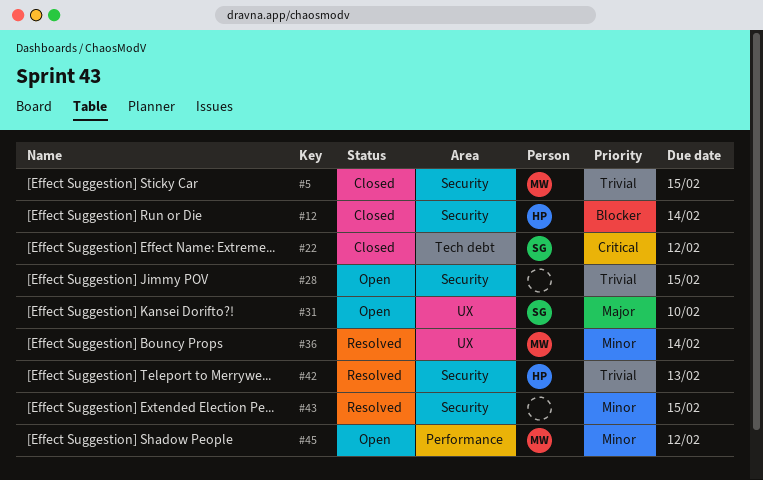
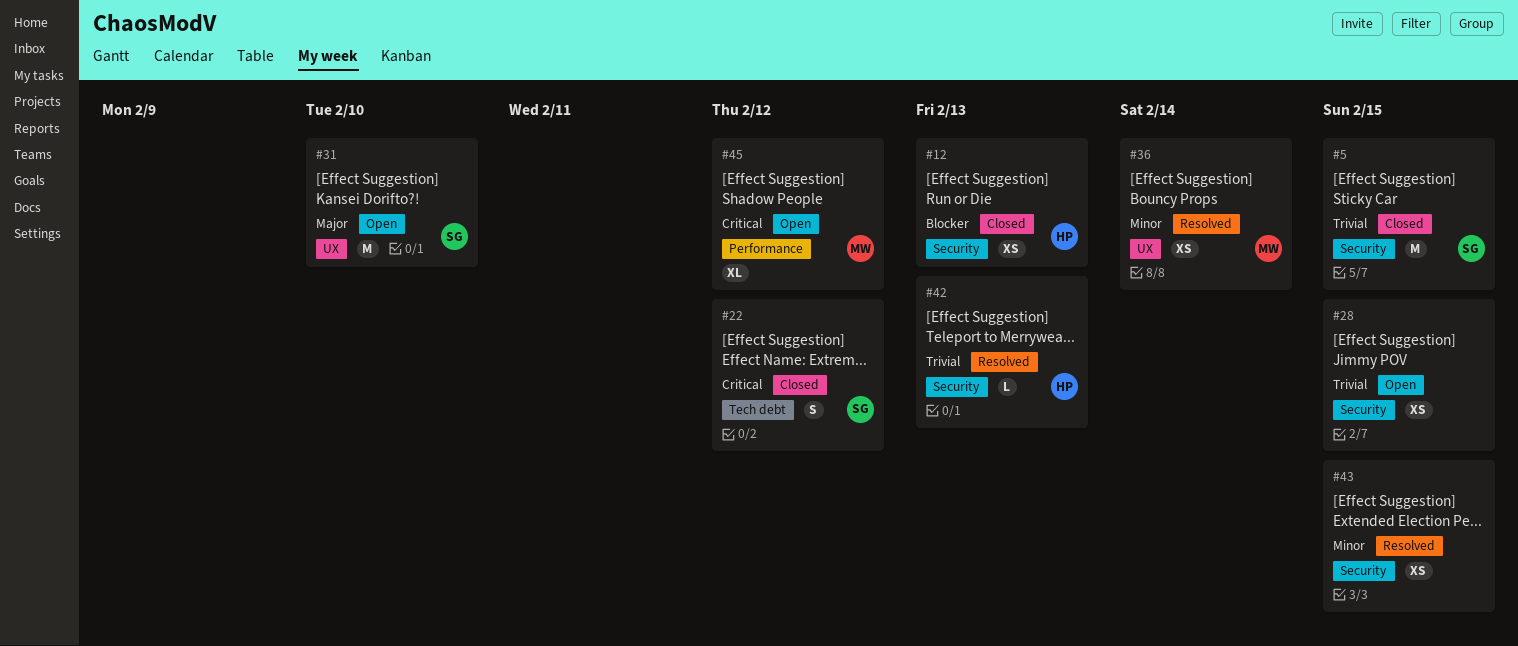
#5, owner: MW -> SG
#12, due: Feb 14 -> Feb 13
#45, priority: Minor -> Critical

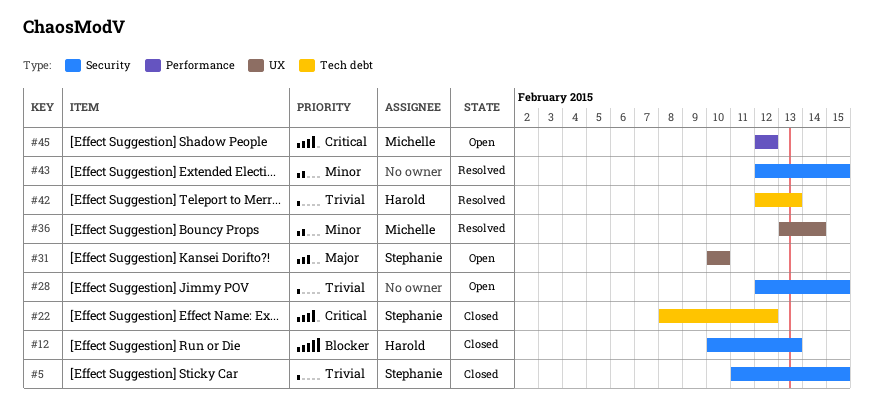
#42, label: Security -> Tech debt

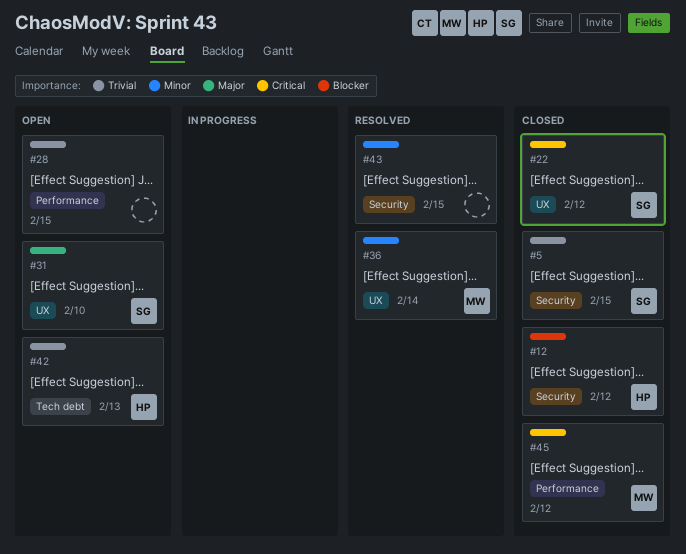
#12, due: Feb 13 -> Feb 12
#22, label: Tech debt -> UX
#28, label: Security -> Performance
#42, status: Resolved -> Open
#45, status: Open -> Closed

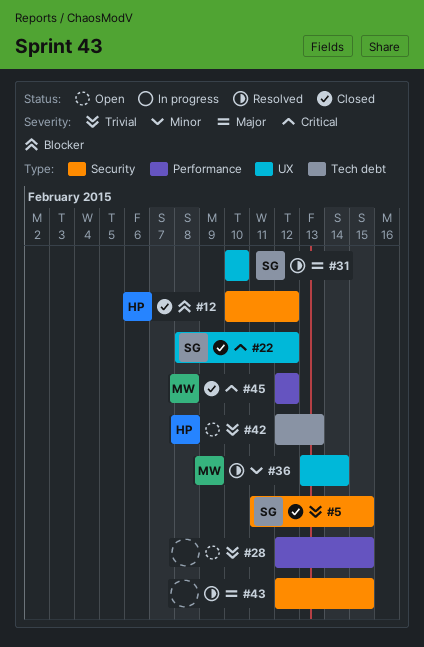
#31, status: Open -> Resolved
#43, priority: Minor -> Major

